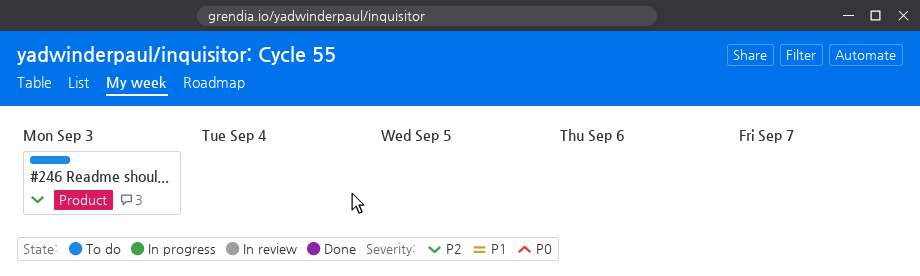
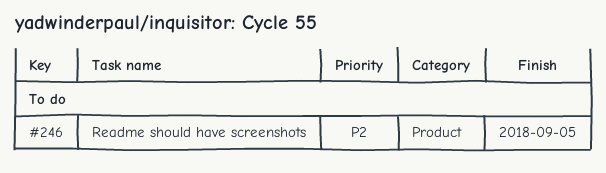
#246, due: Sep 3 -> Sep 5

